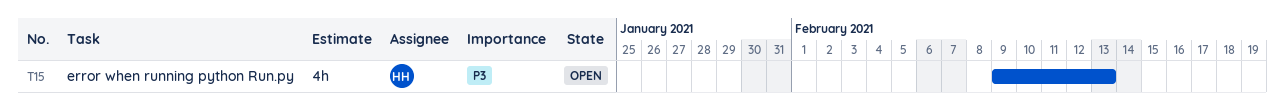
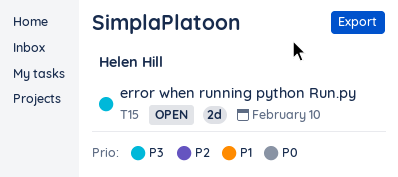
T15, estimate: 4h -> 2d
T15, due: Feb 13 -> Feb 10

